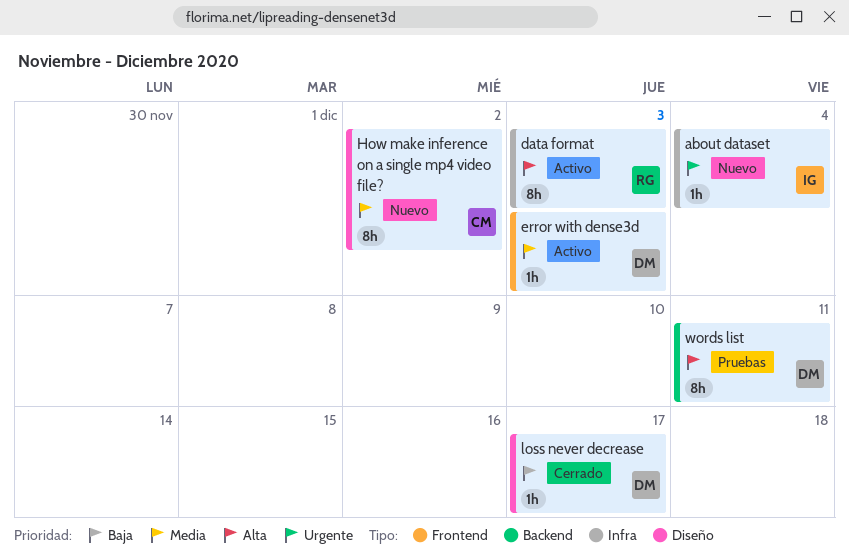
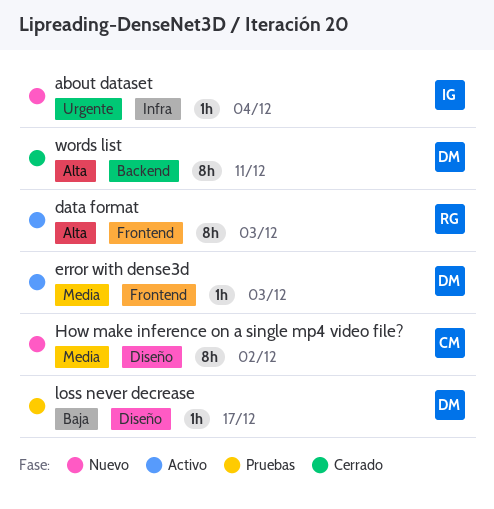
data format, label: Infra -> Frontend
loss never decrease, status: Cerrado -> Pruebas
words list, status: Pruebas -> Cerrado

